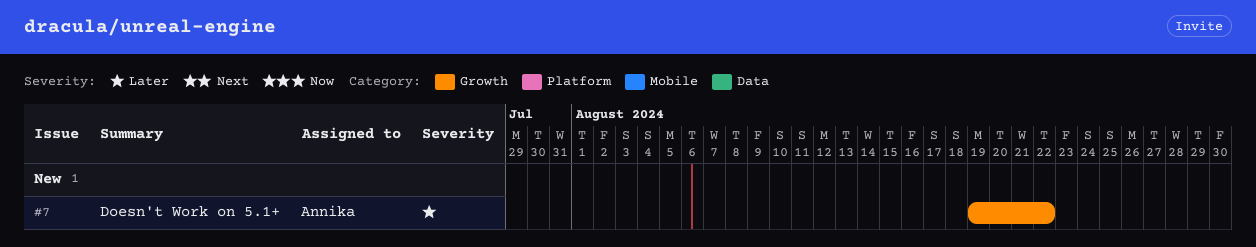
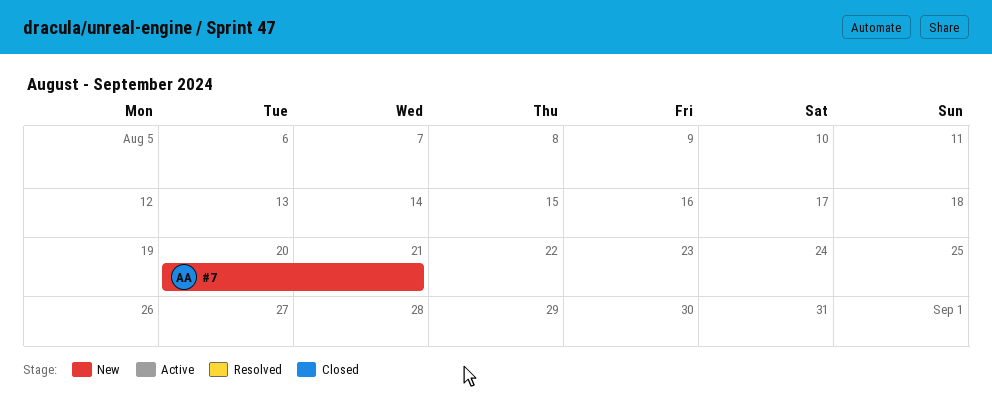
#7, start: Aug 19 -> Aug 20
#7, due: Aug 22 -> Aug 21

